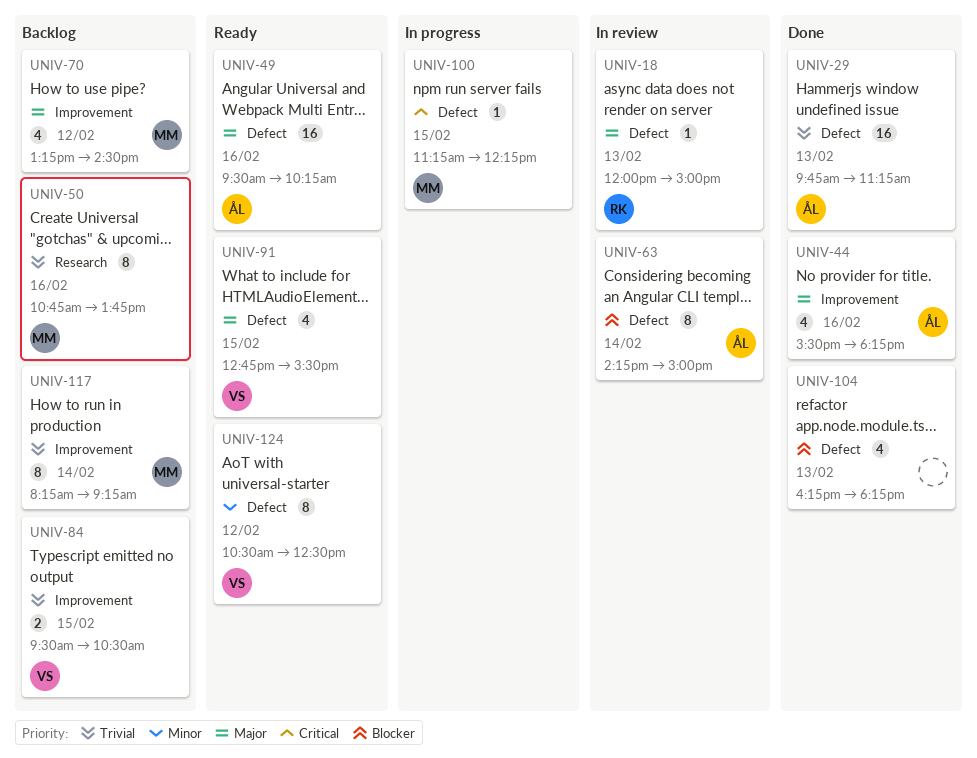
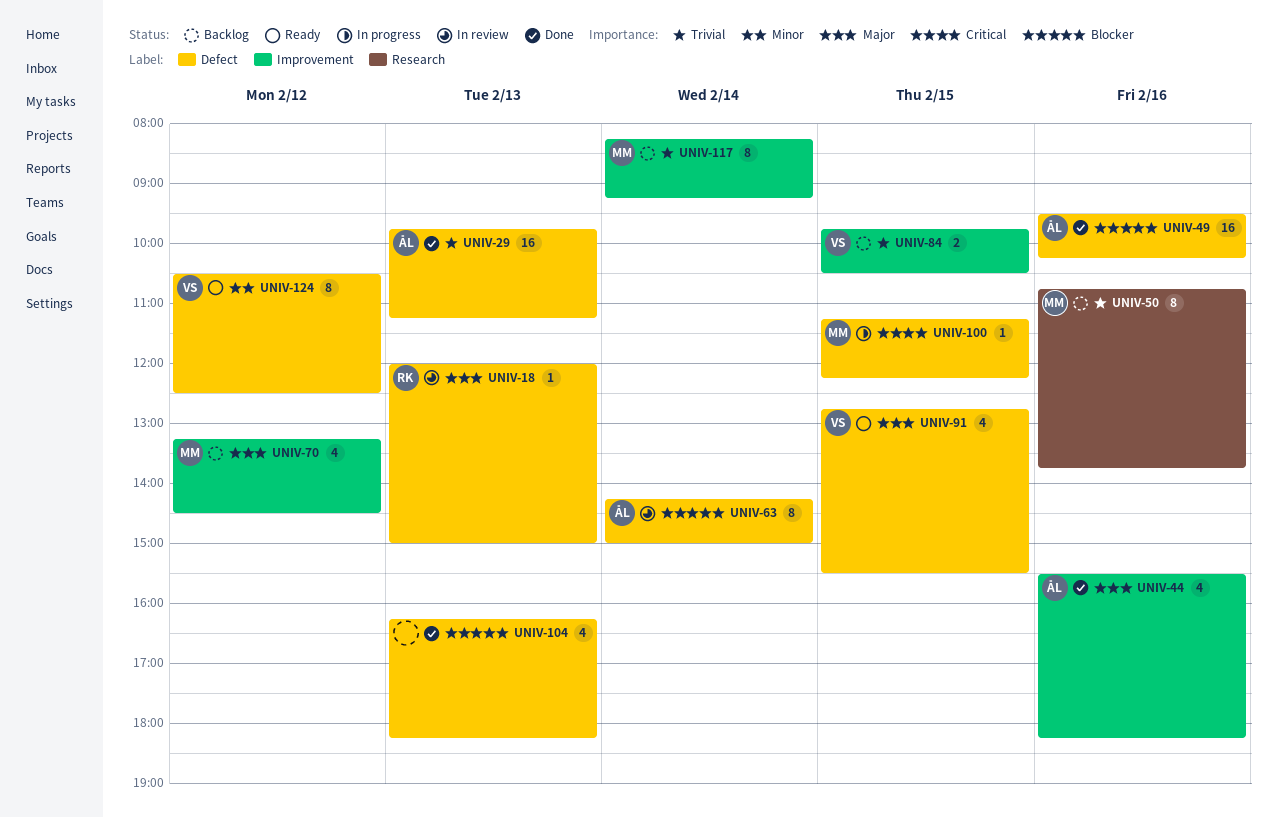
UNIV-49, status: Ready -> Done
UNIV-49, priority: Major -> Blocker
UNIV-84, begins: 09:30 -> 09:45

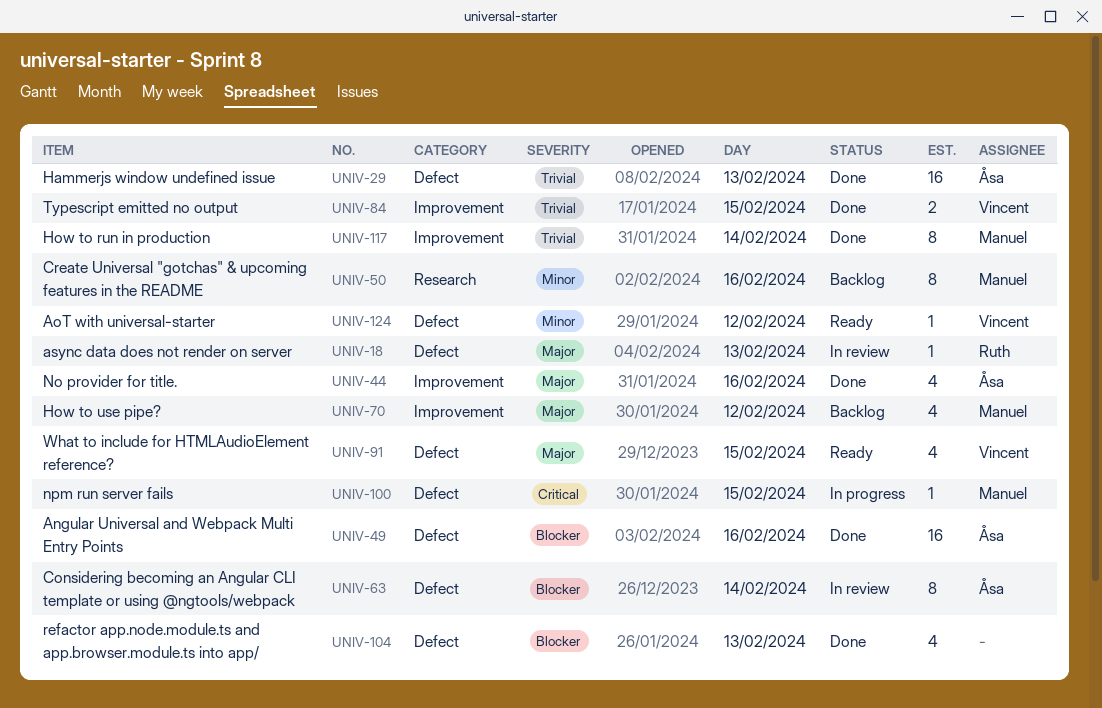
UNIV-50, priority: Trivial -> Minor
UNIV-84, status: Backlog -> Done
UNIV-117, status: Backlog -> Done
UNIV-124, estimate: 8 -> 1

